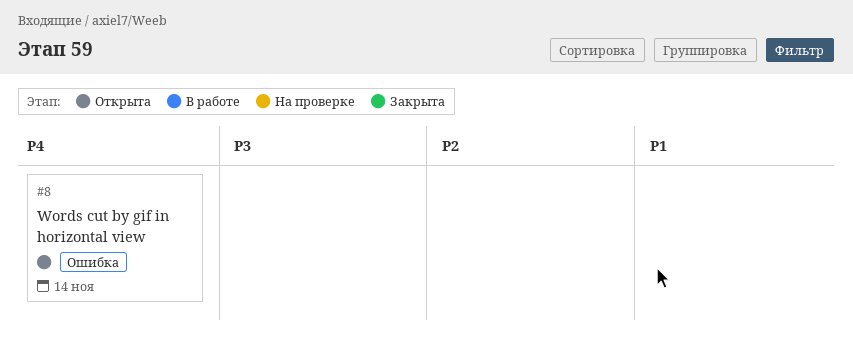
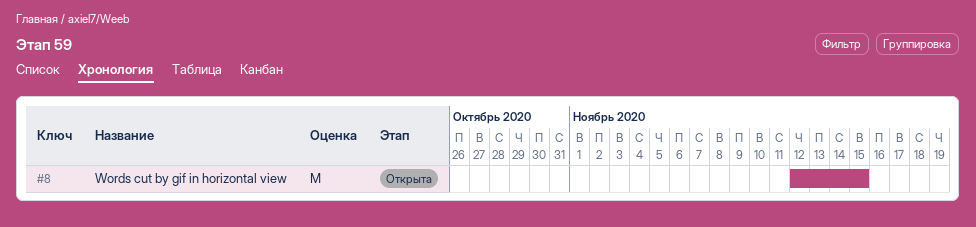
#8, due: Nov 14 -> Nov 15

